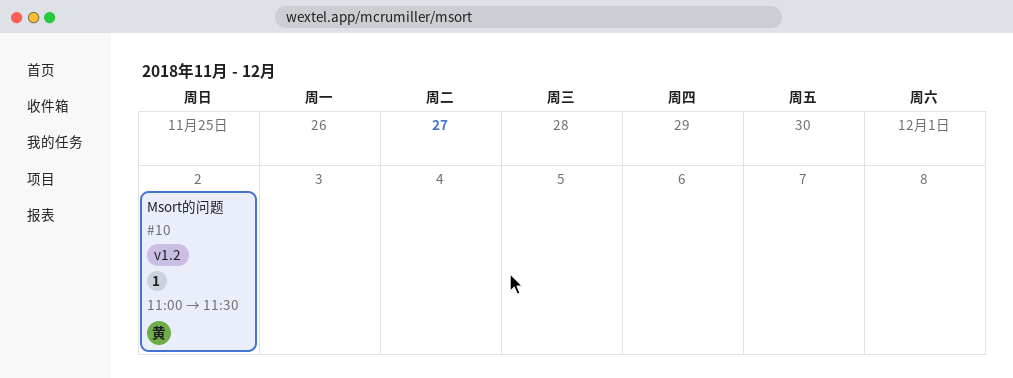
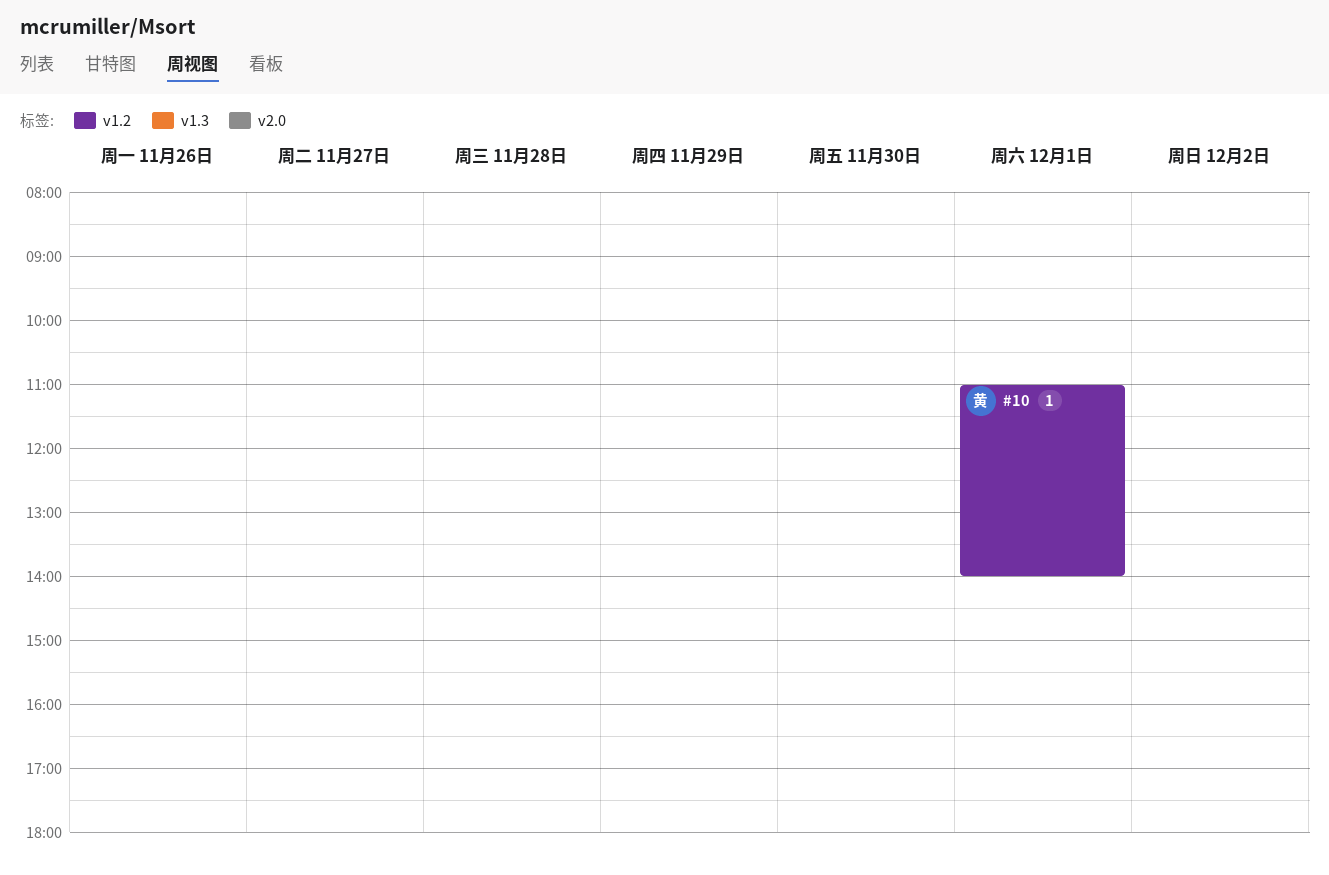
#10, day: Dec 2 -> Dec 1
#10, ends: 11:30 -> 14:00

